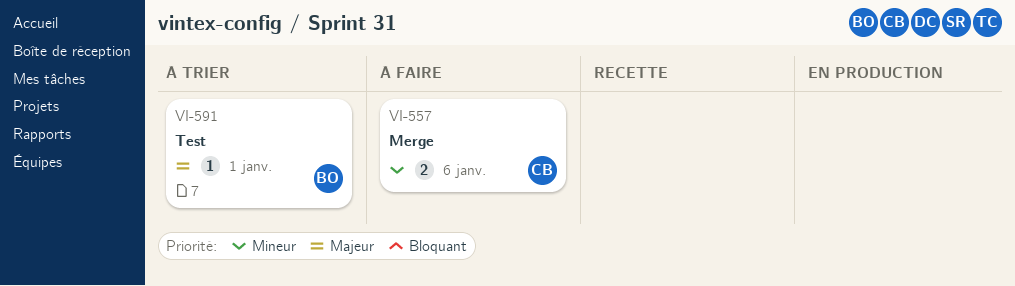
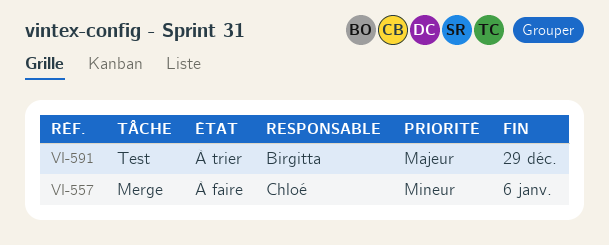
VI-591, due: Jan 1 -> Dec 29

